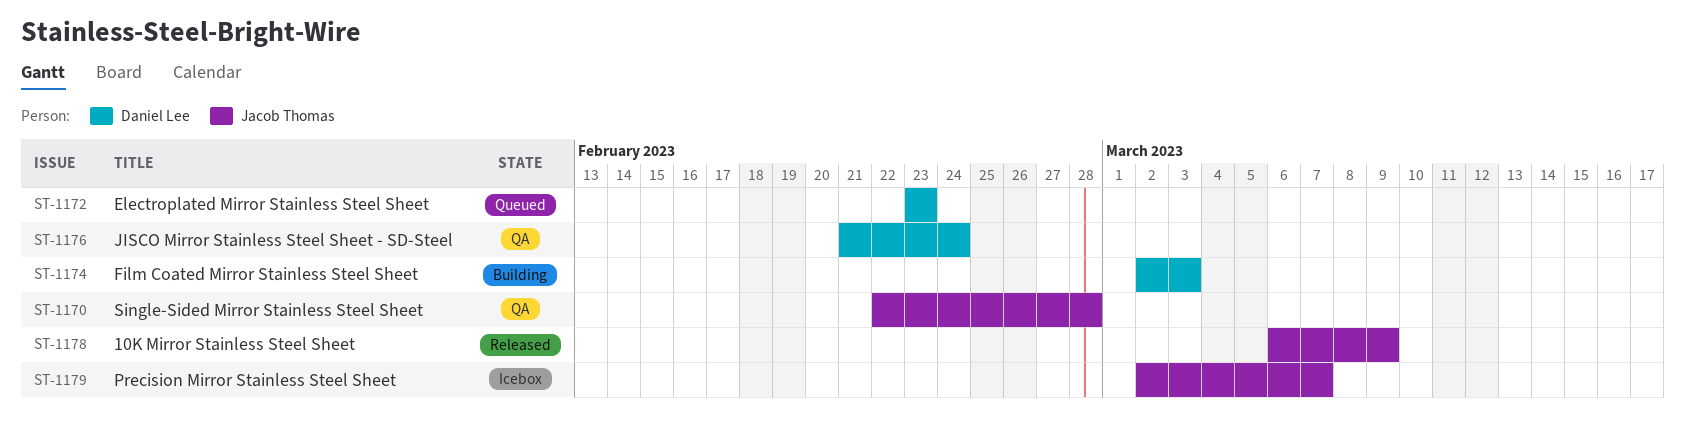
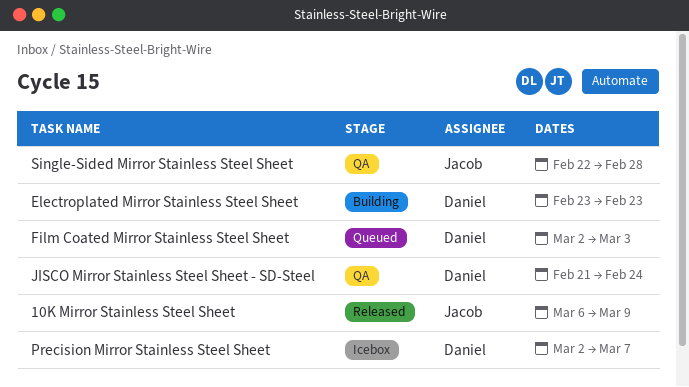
Electroplated Mirror Stainless Steel Sheet, status: Queued -> Building
Film Coated Mirror Stainless Steel Sheet, status: Building -> Queued
Precision Mirror Stainless Steel Sheet, owner: Jacob Thomas -> Daniel Lee

